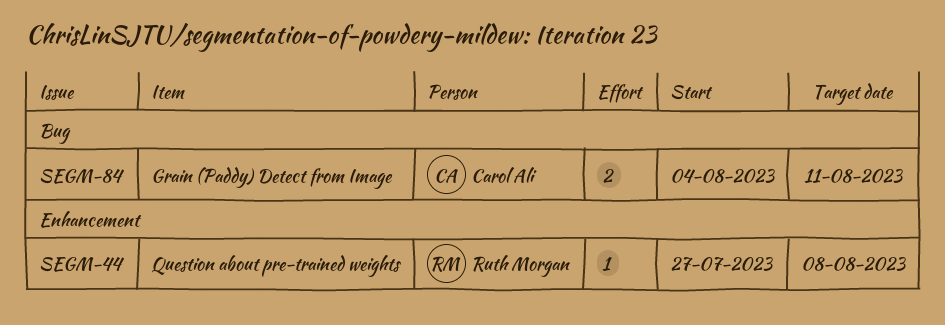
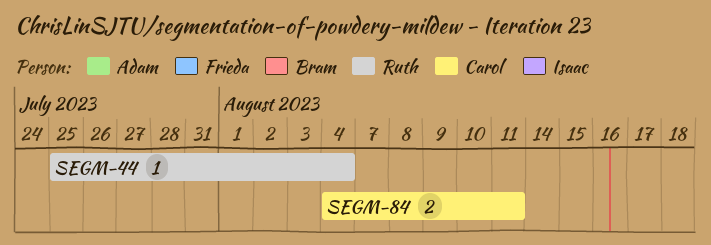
SEGM-44, start: Jul 27 -> Jul 25
SEGM-44, due: Aug 8 -> Aug 4

